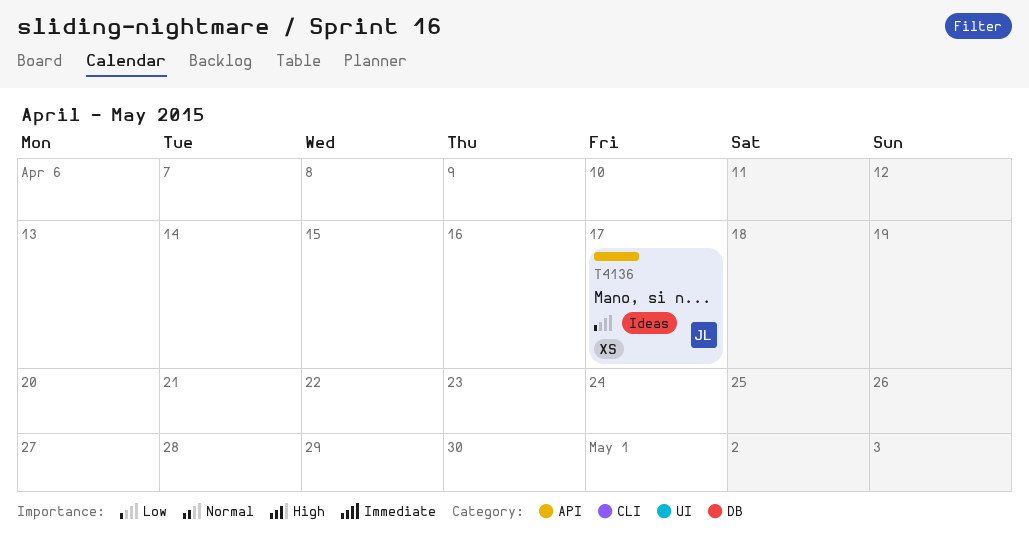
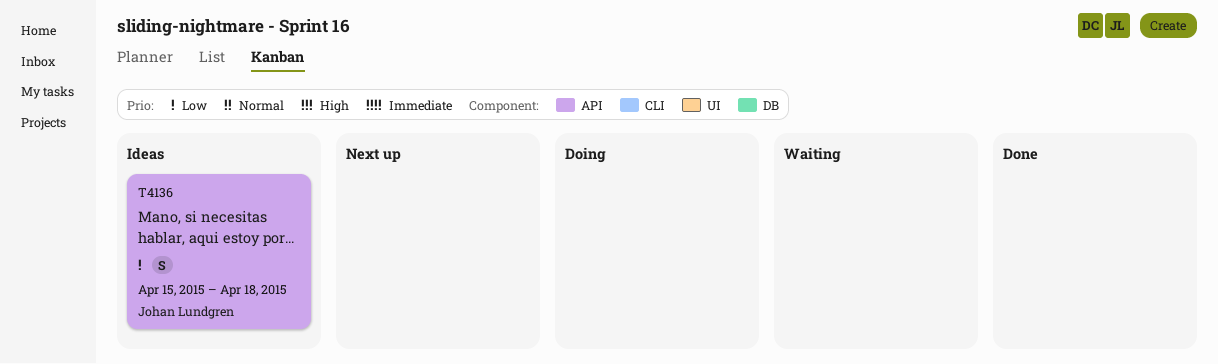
T4136, estimate: XS -> S
T4136, due: Apr 17 -> Apr 18

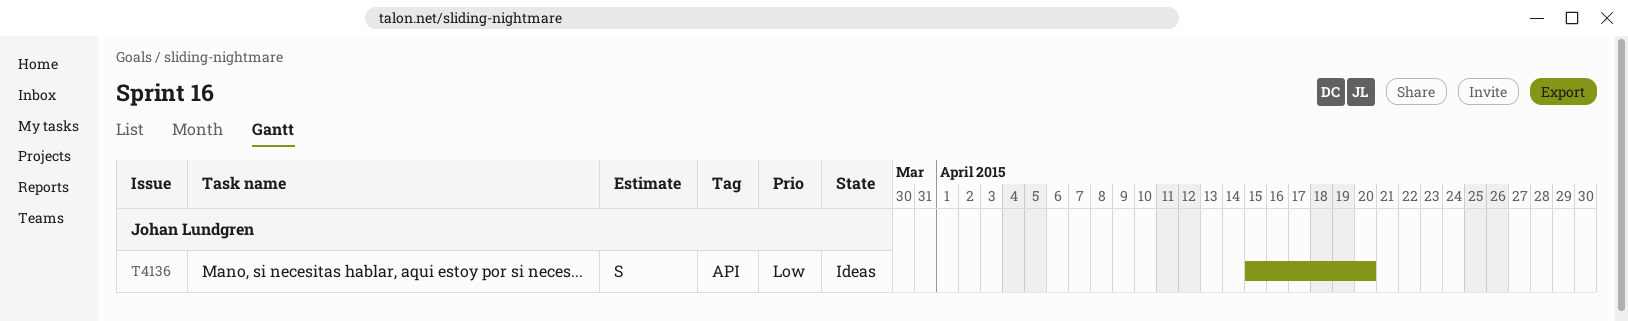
T4136, due: Apr 18 -> Apr 20

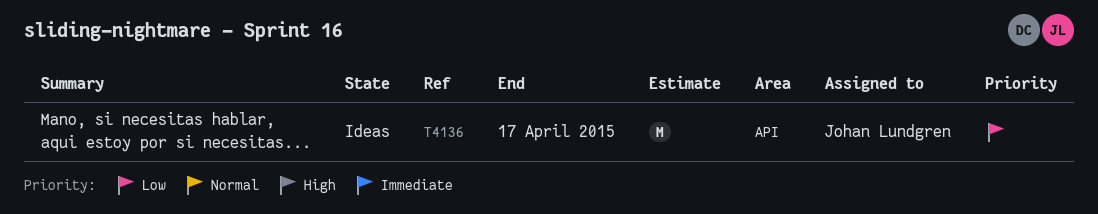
T4136, estimate: S -> M
T4136, due: Apr 20 -> Apr 17

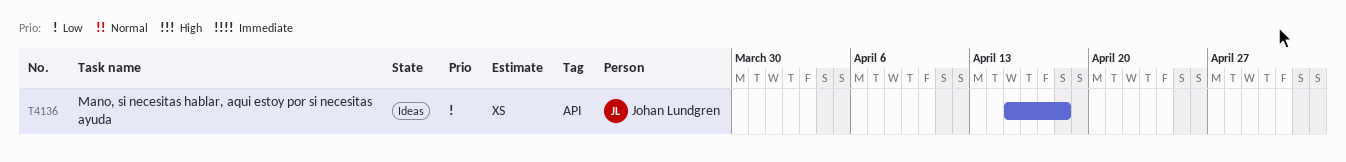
T4136, estimate: M -> XS
T4136, due: Apr 17 -> Apr 18

